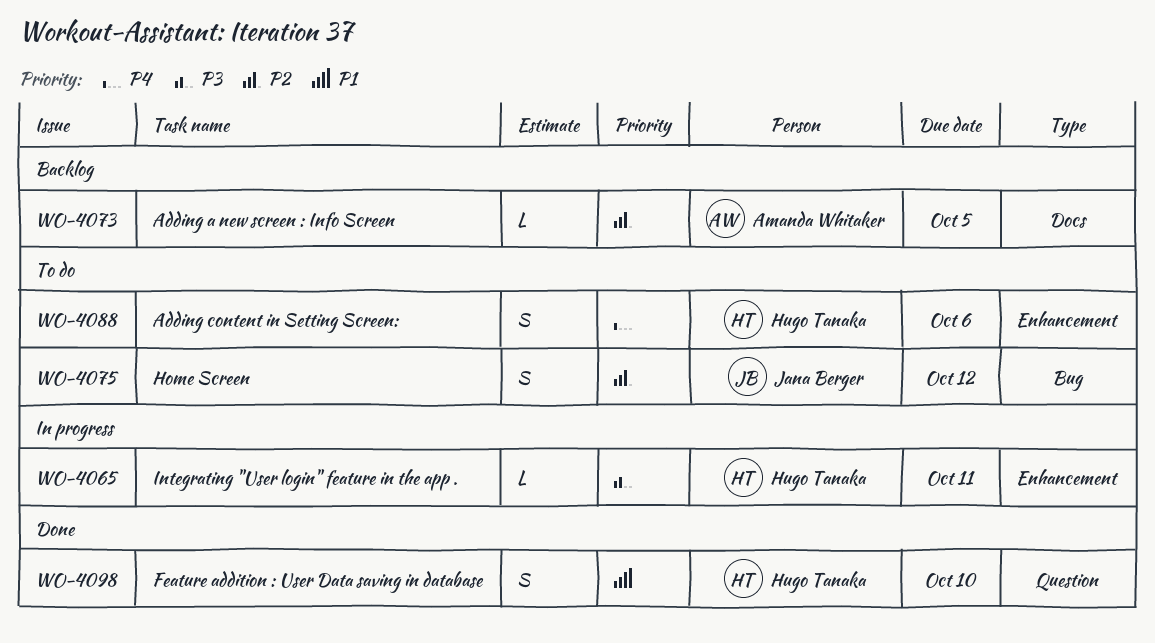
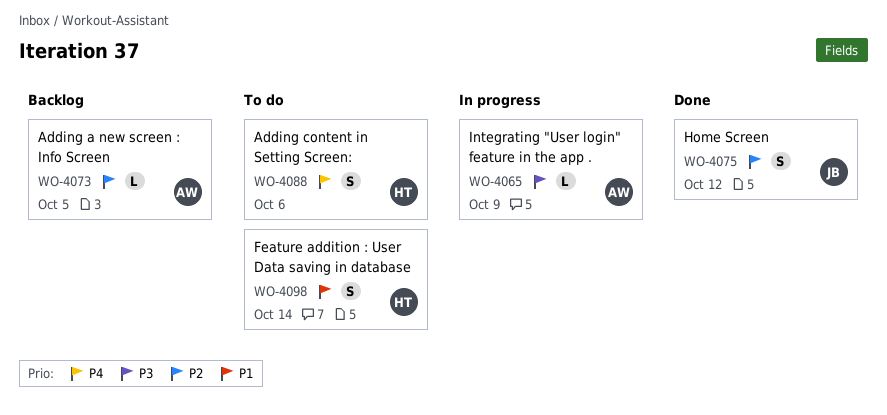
WO-4065, owner: Hugo Tanaka -> Amanda Whitaker
WO-4065, due: Oct 11 -> Oct 9
WO-4075, status: To do -> Done
WO-4098, status: Done -> To do
WO-4098, due: Oct 10 -> Oct 14

